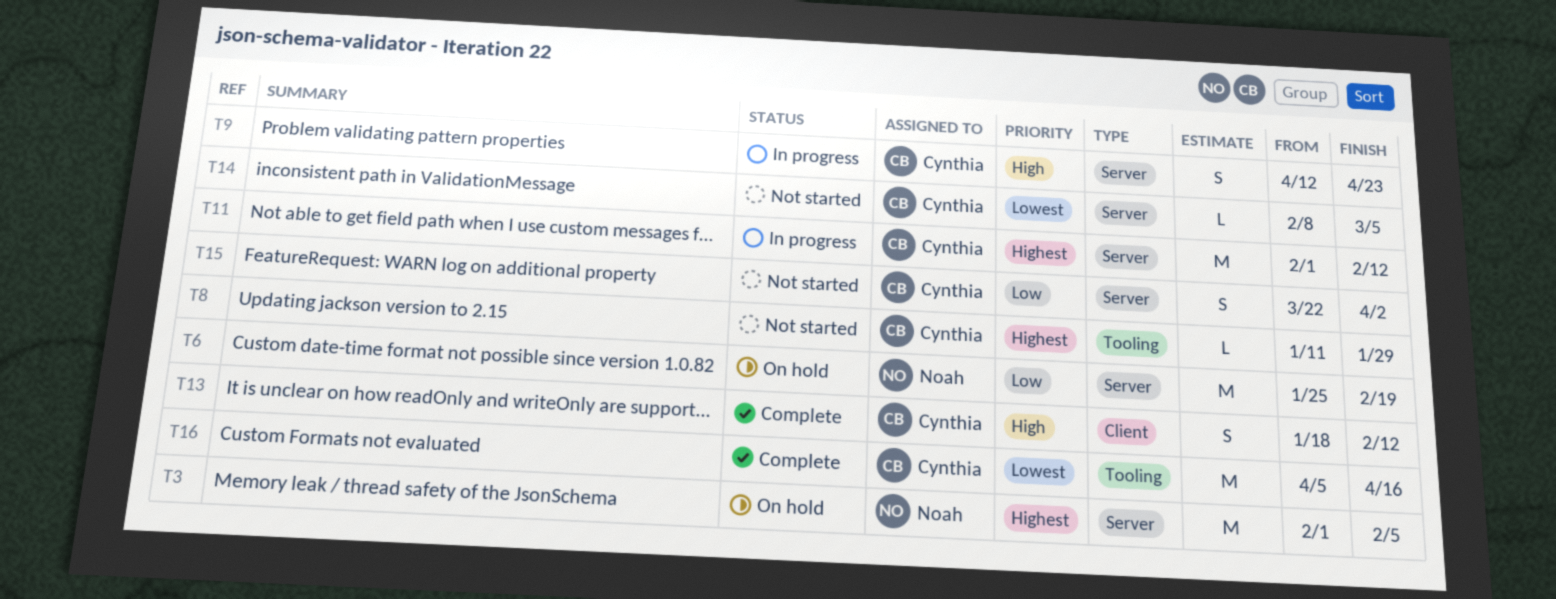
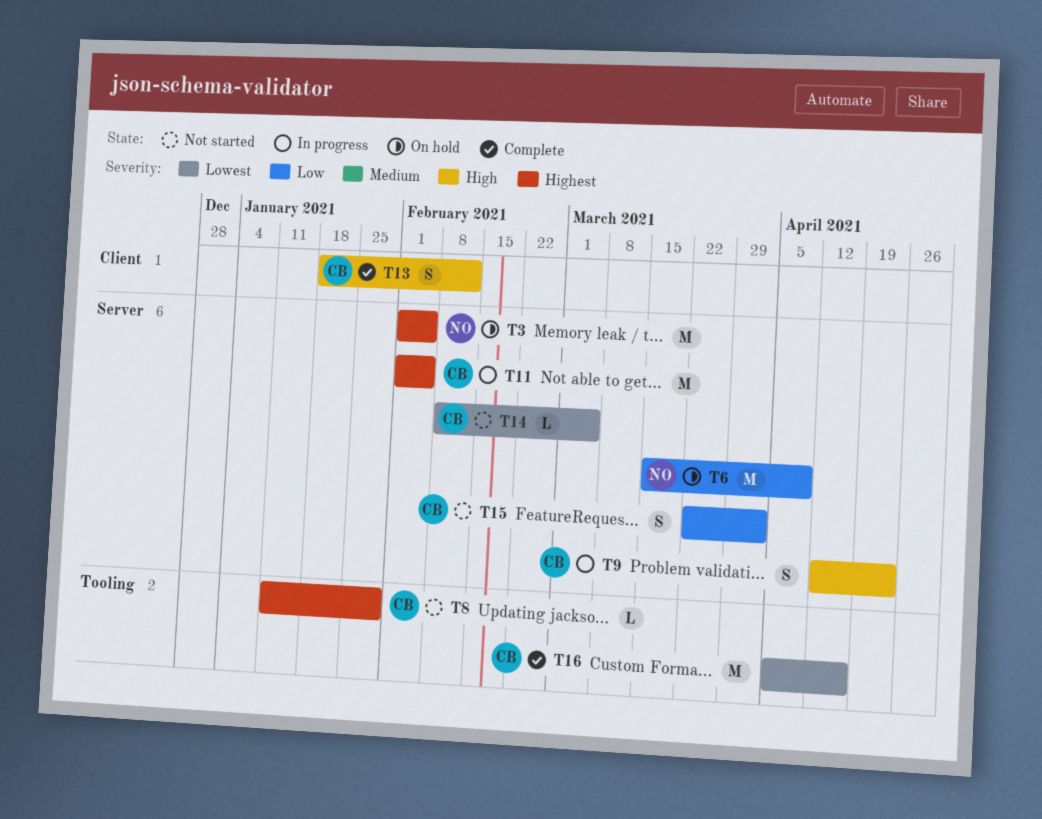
T6, start: Jan 25 -> Mar 15
T6, due: Feb 19 -> Apr 9
T11, due: Feb 12 -> Feb 5

